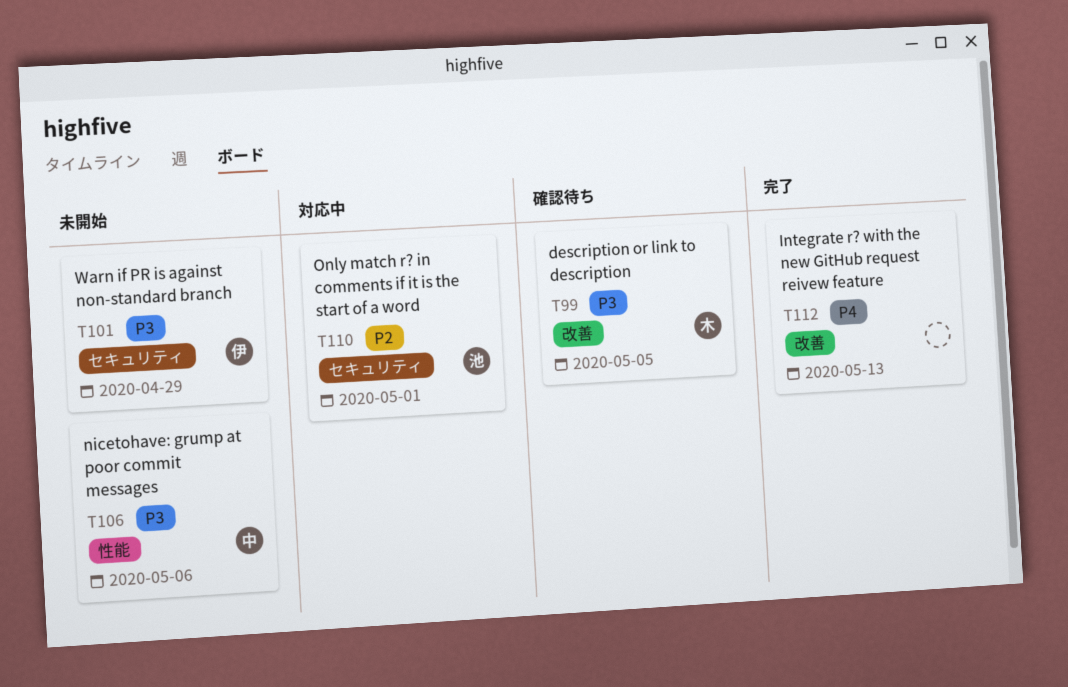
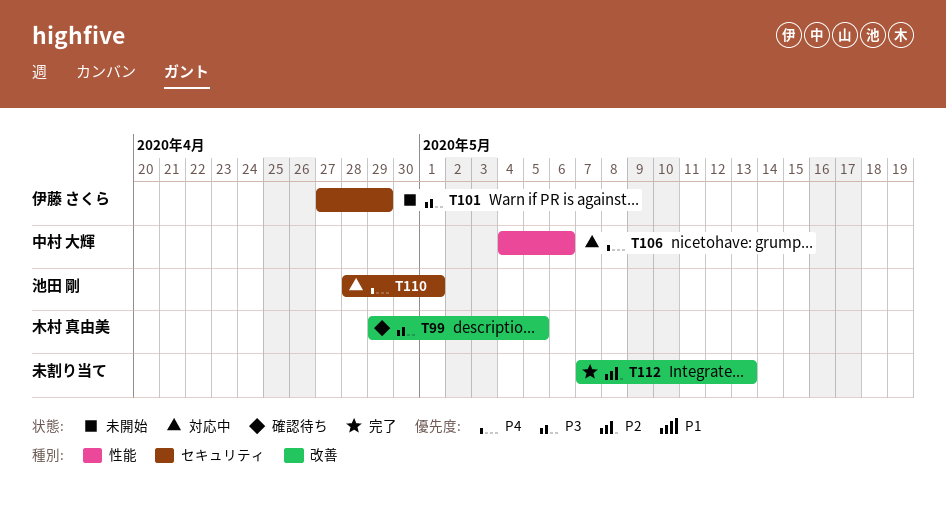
T106, status: 未開始 -> 対応中
T106, priority: P3 -> P4
T110, priority: P2 -> P4
T112, priority: P4 -> P2

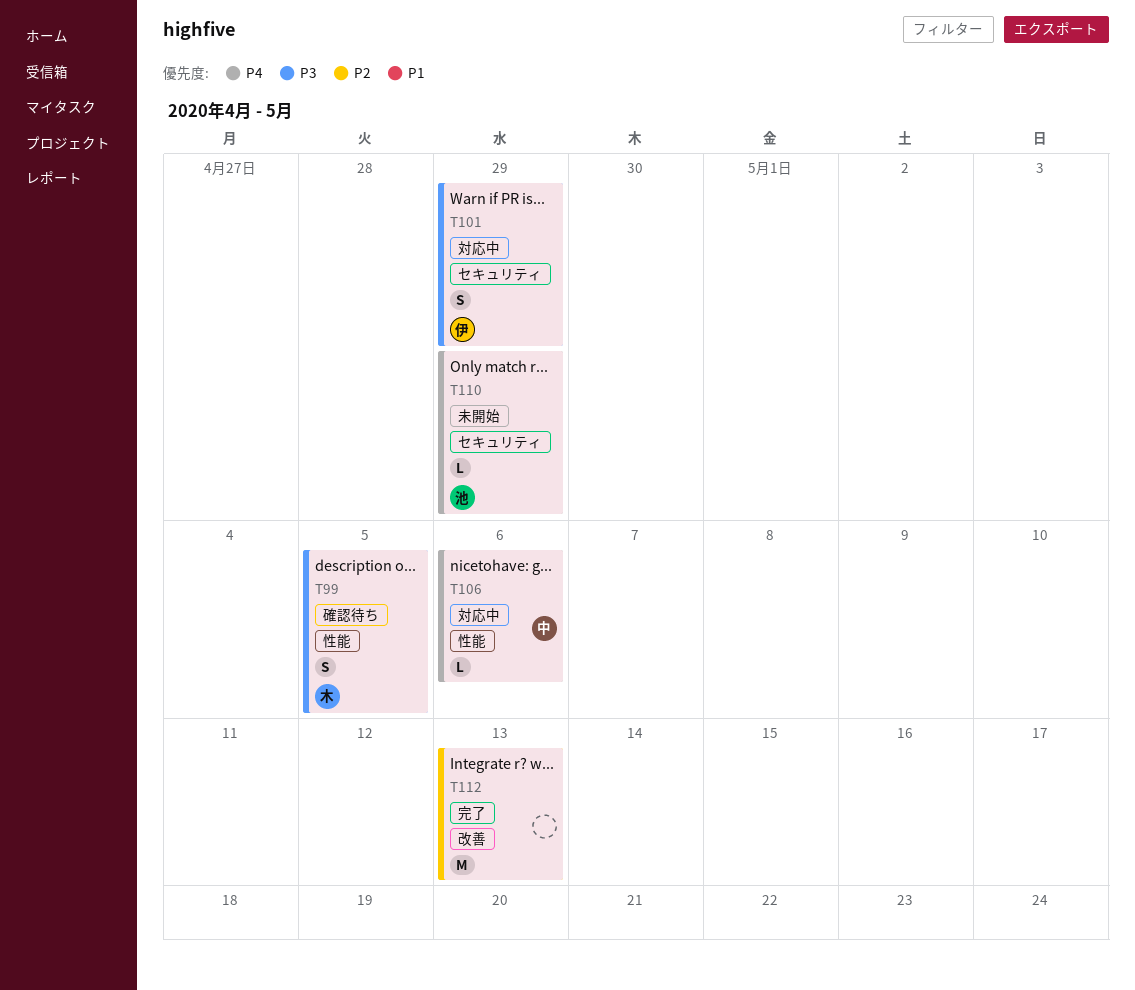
T99, label: 改善 -> 性能
T101, status: 未開始 -> 対応中
T110, status: 対応中 -> 未開始
T110, due: May 1 -> Apr 29

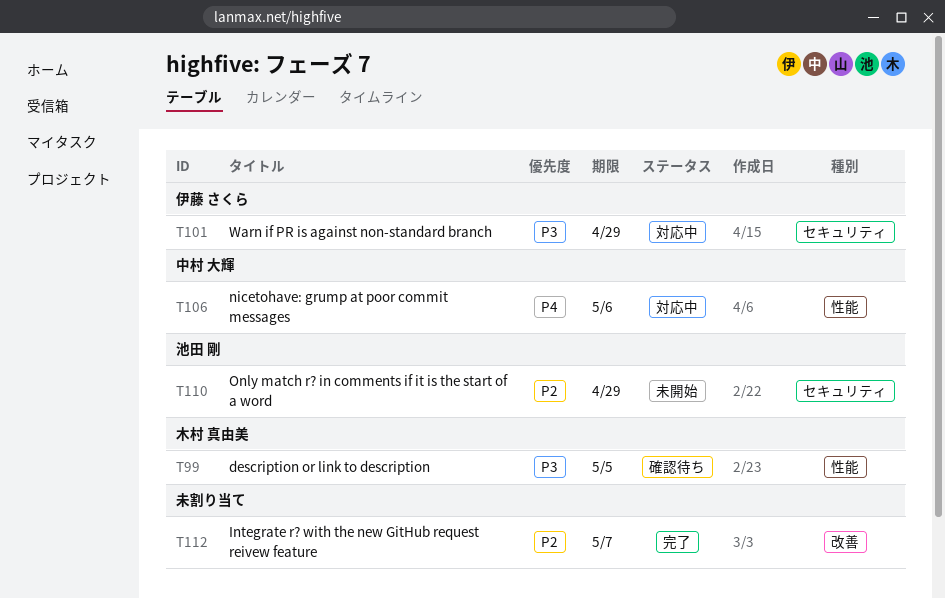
T110, priority: P4 -> P2
T112, due: May 13 -> May 7

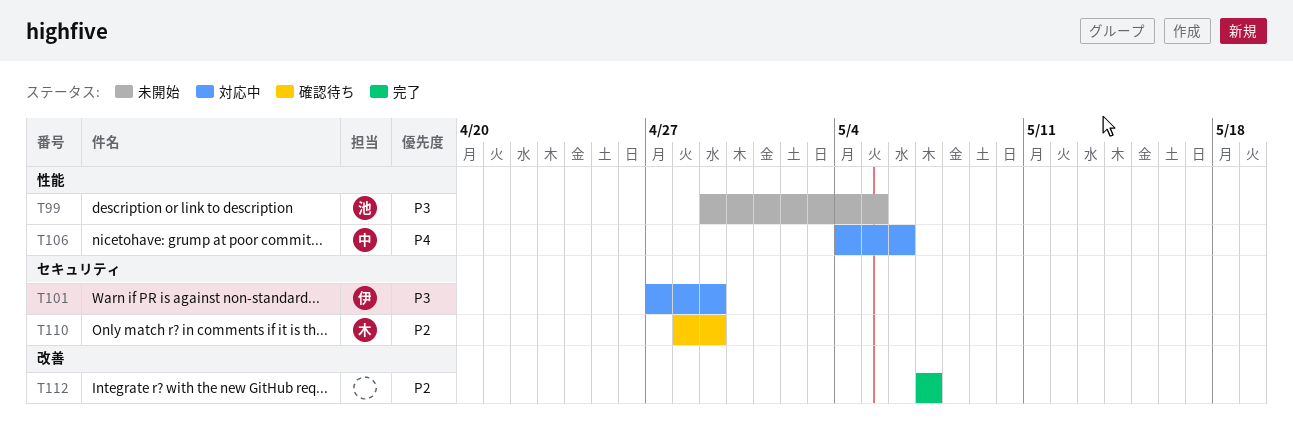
T99, status: 確認待ち -> 未開始
T99, owner: 木村 真由美 -> 池田 剛
T110, status: 未開始 -> 確認待ち
T110, owner: 池田 剛 -> 木村 真由美

